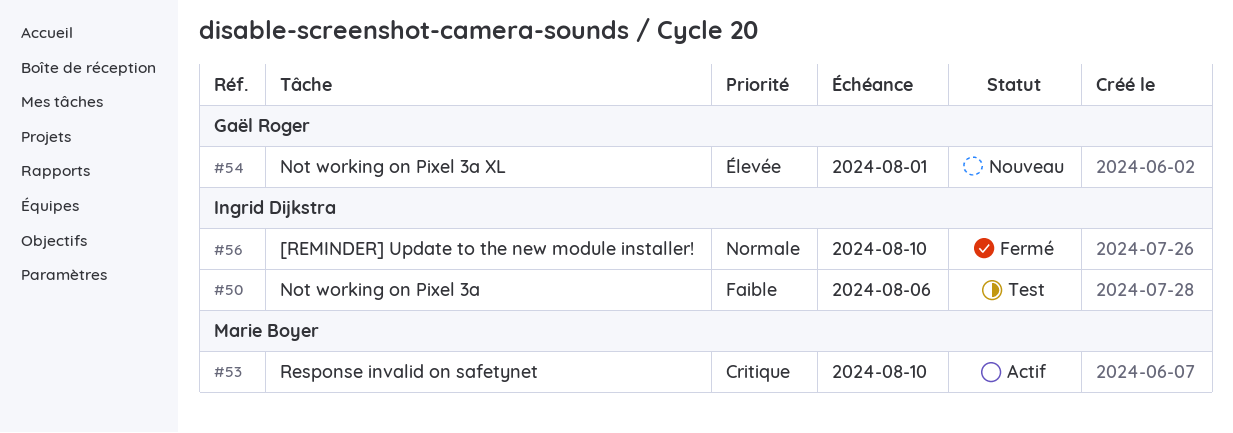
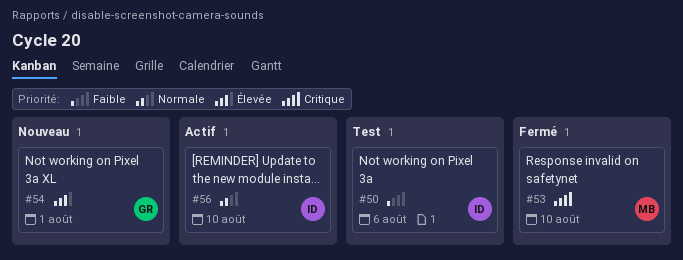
#53, status: Actif -> Fermé
#56, status: Fermé -> Actif

